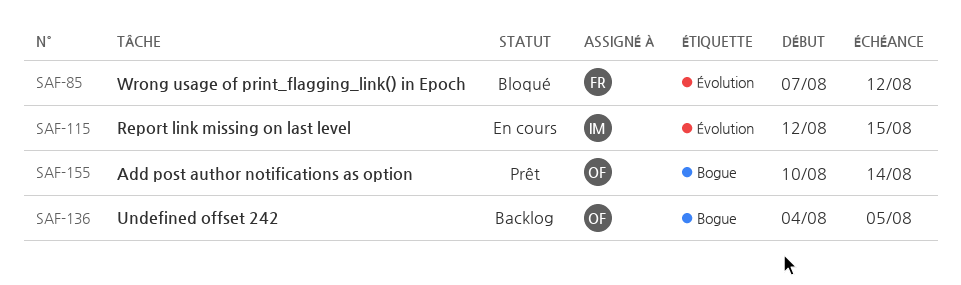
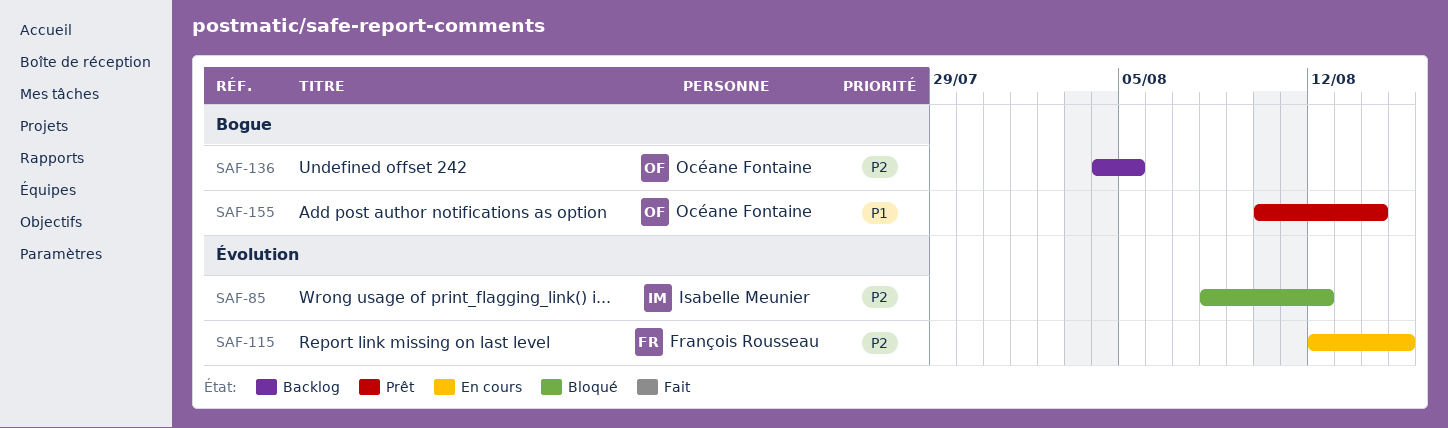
SAF-85, owner: François Rousseau -> Isabelle Meunier
SAF-85, start: Aug 7 -> Aug 8
SAF-115, owner: Isabelle Meunier -> François Rousseau

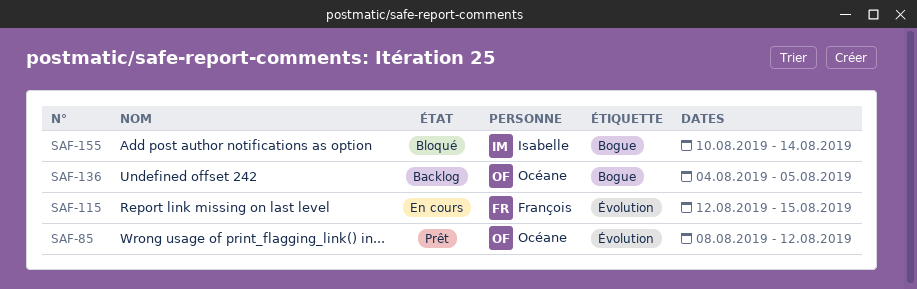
SAF-85, status: Bloqué -> Prêt
SAF-85, owner: Isabelle Meunier -> Océane Fontaine
SAF-155, status: Prêt -> Bloqué
SAF-155, owner: Océane Fontaine -> Isabelle Meunier

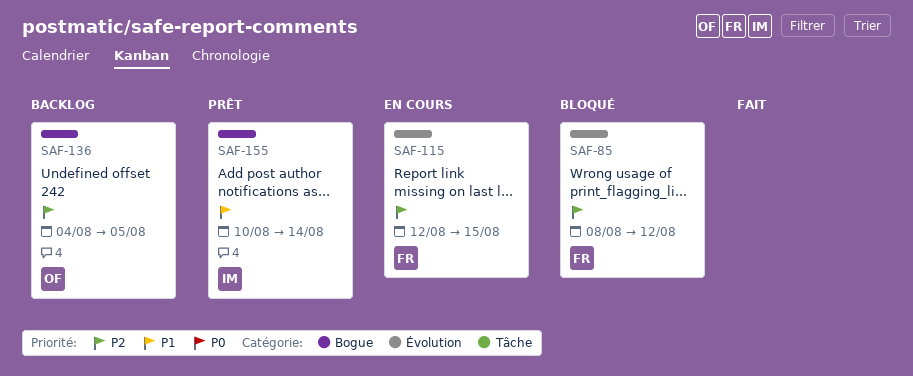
SAF-85, status: Prêt -> Bloqué
SAF-85, owner: Océane -> François
SAF-155, status: Bloqué -> Prêt

